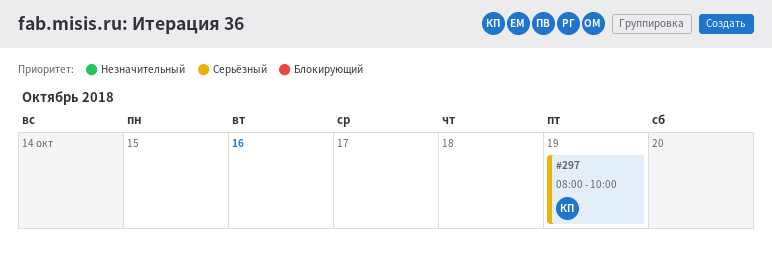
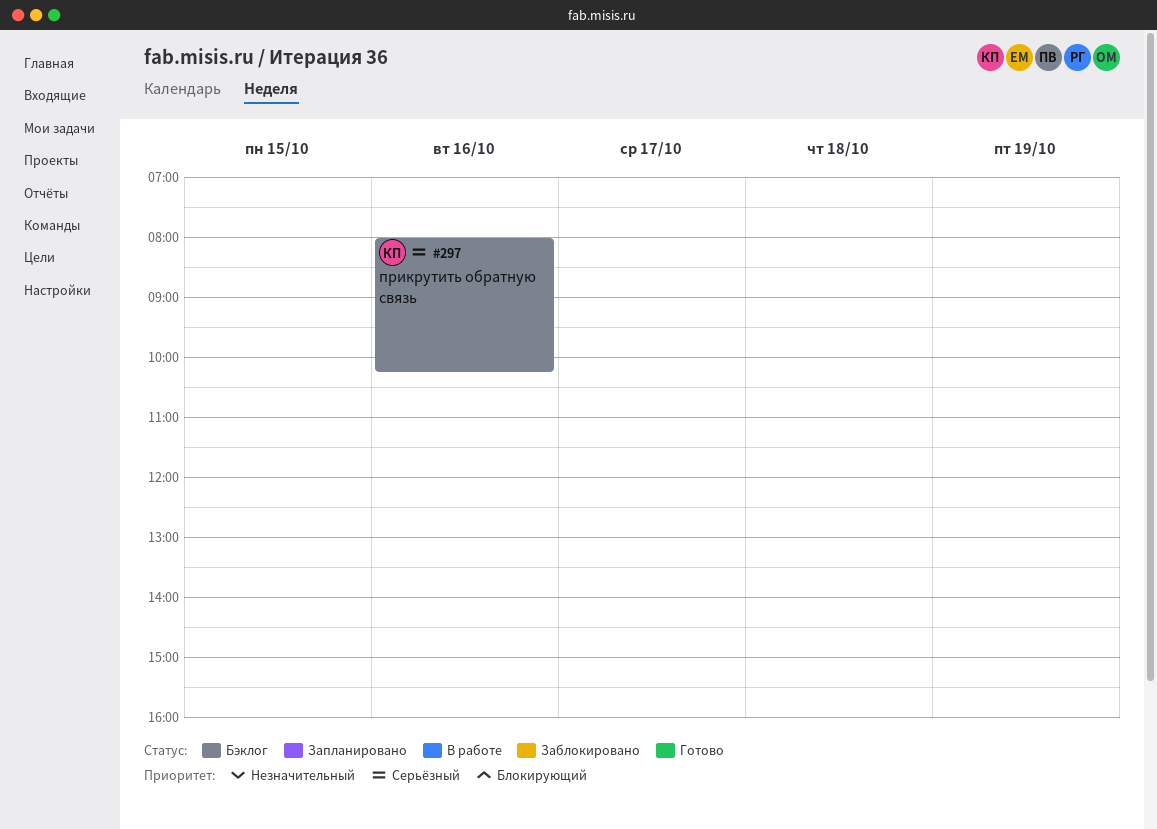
#297, day: Oct 19 -> Oct 16
#297, ends: 10:00 -> 10:15

